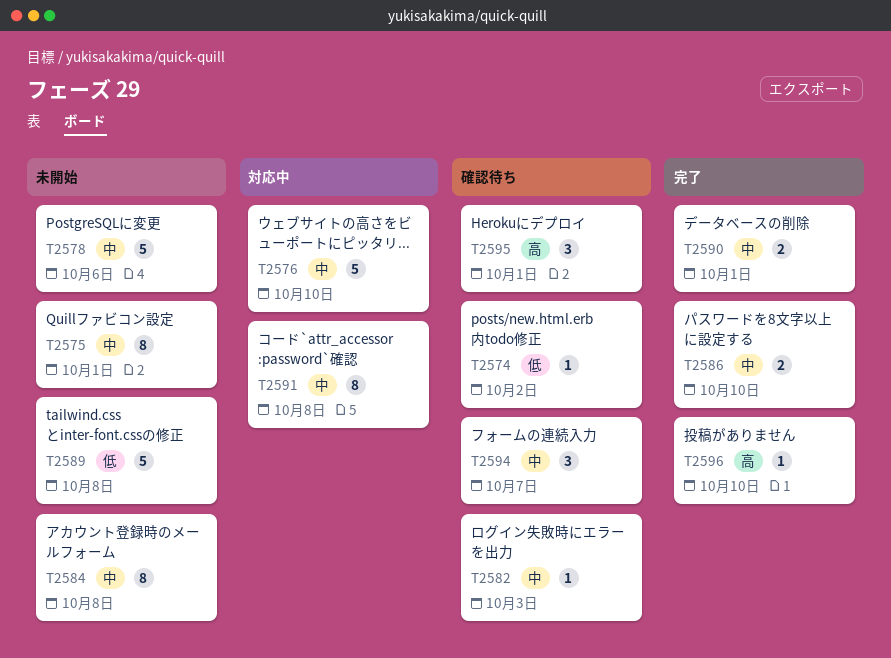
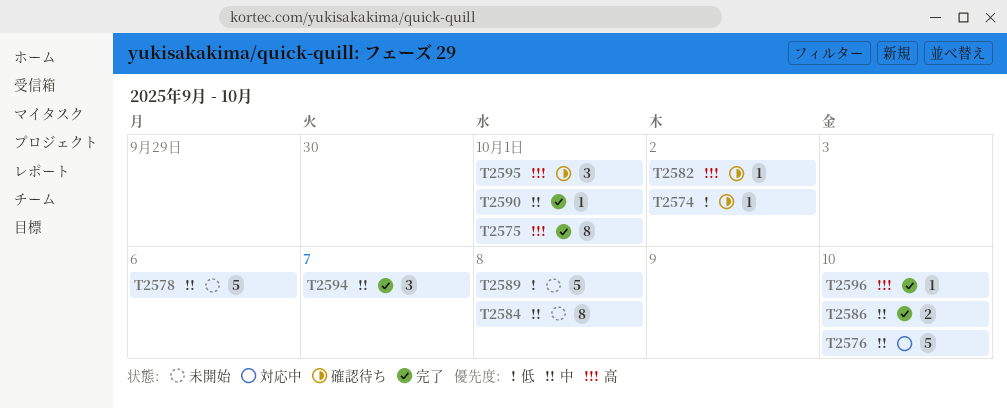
T2575, status: 未開始 -> 完了
T2575, priority: 中 -> 高
T2582, priority: 中 -> 高
T2582, due: Oct 3 -> Oct 2
T2590, estimate: 2 -> 1
T2591: present -> none
T2594, status: 確認待ち -> 完了

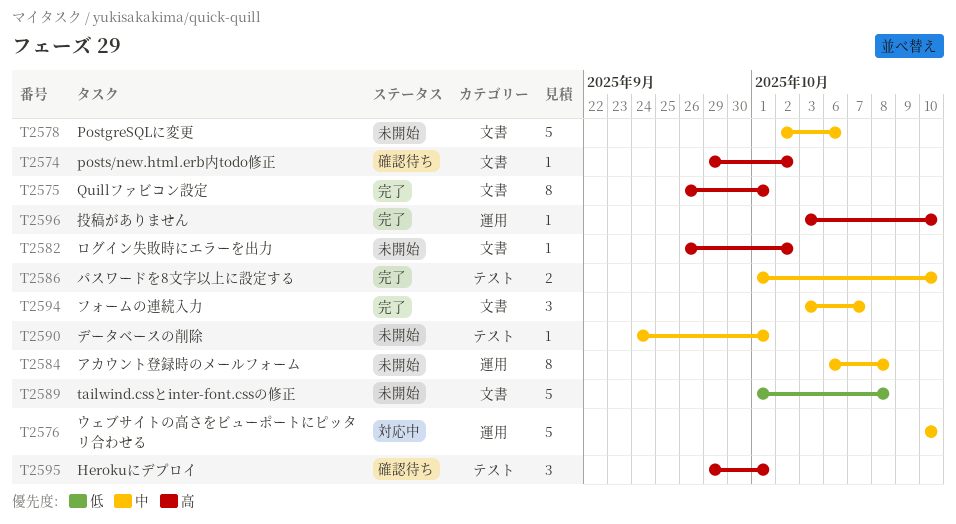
T2574, priority: 低 -> 高
T2582, status: 確認待ち -> 未開始
T2590, status: 完了 -> 未開始

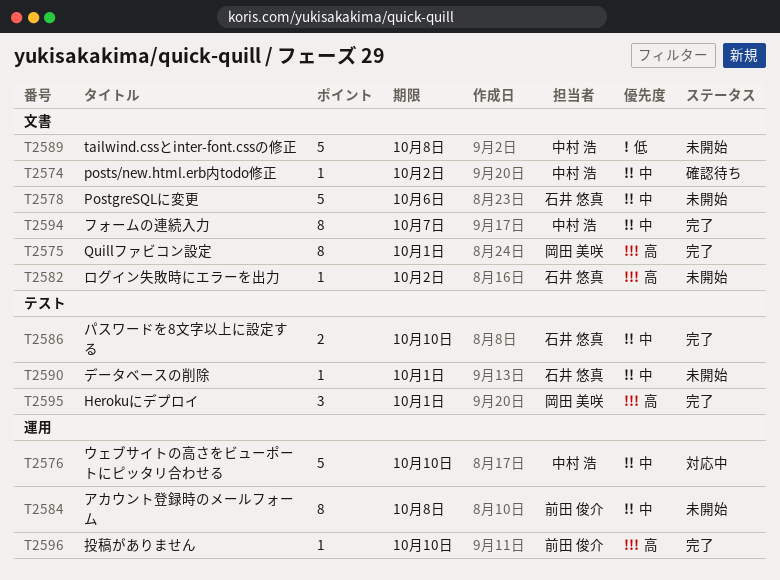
T2574, priority: 高 -> 中
T2594, estimate: 3 -> 8
T2595, status: 確認待ち -> 完了

